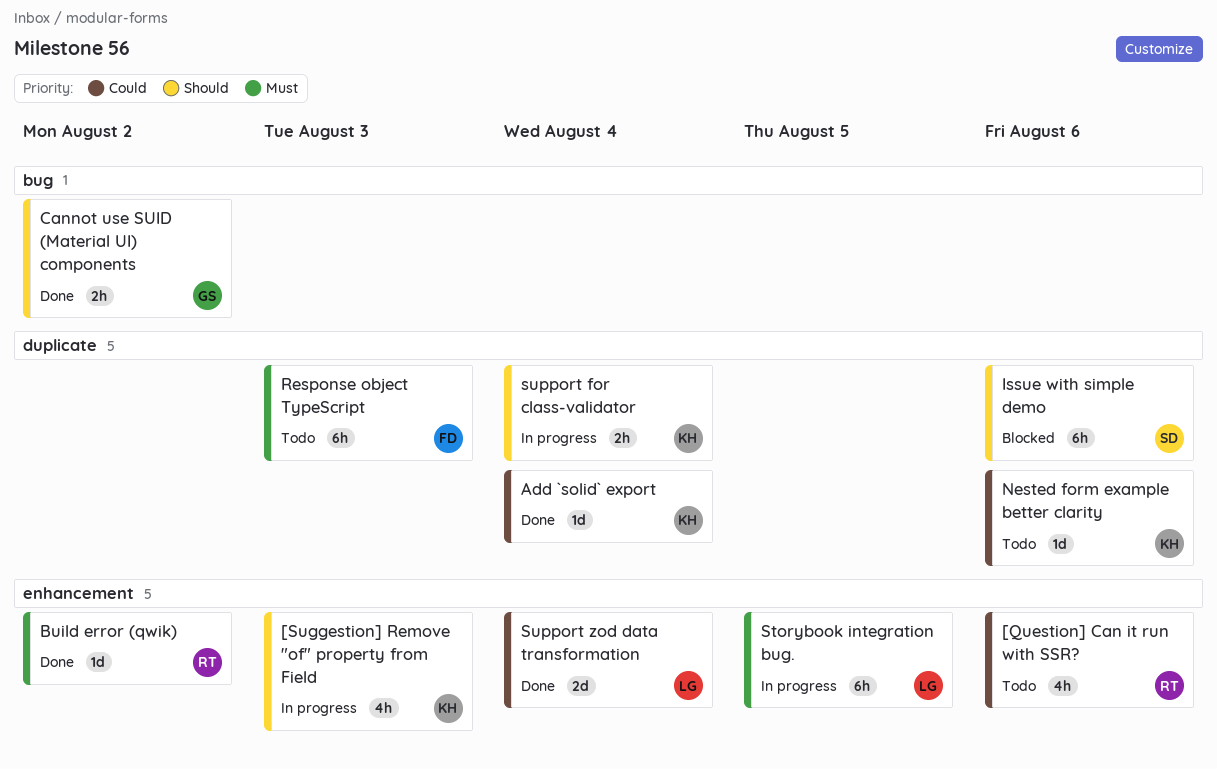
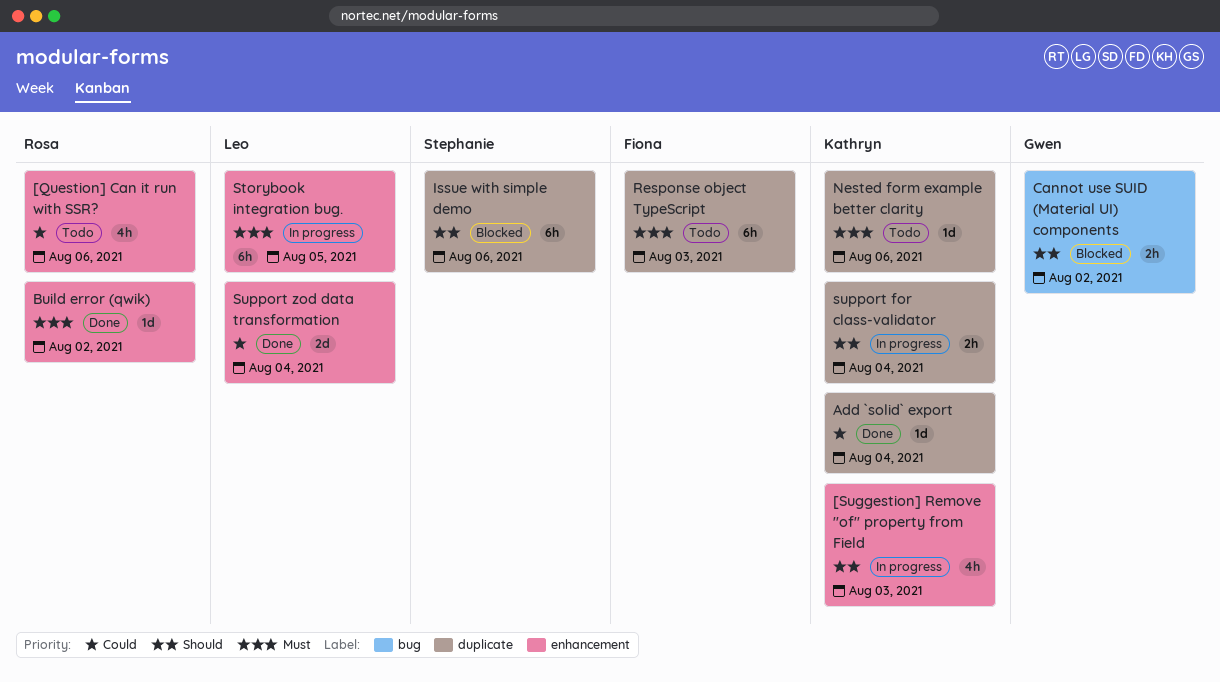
Cannot use SUID (Material UI) components, status: Done -> Blocked
Nested form example better clarity, priority: Could -> Must

